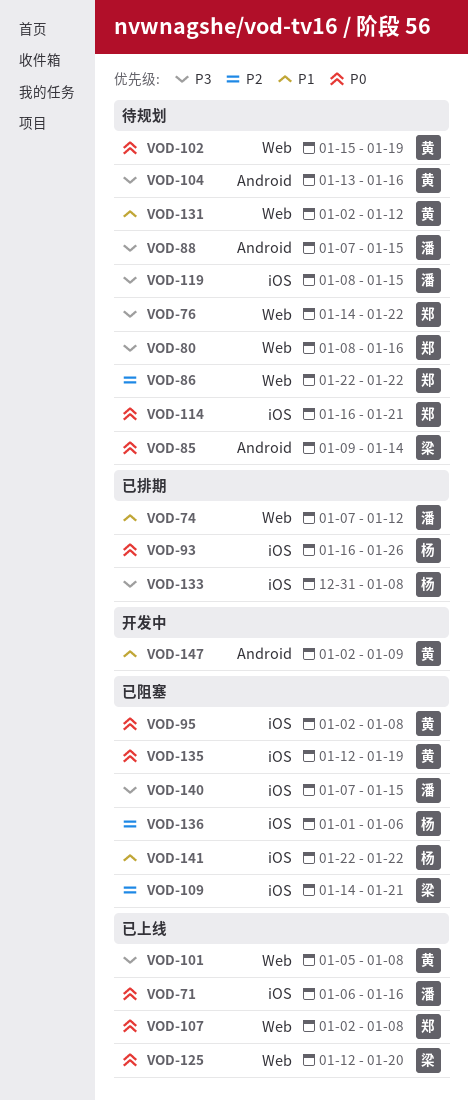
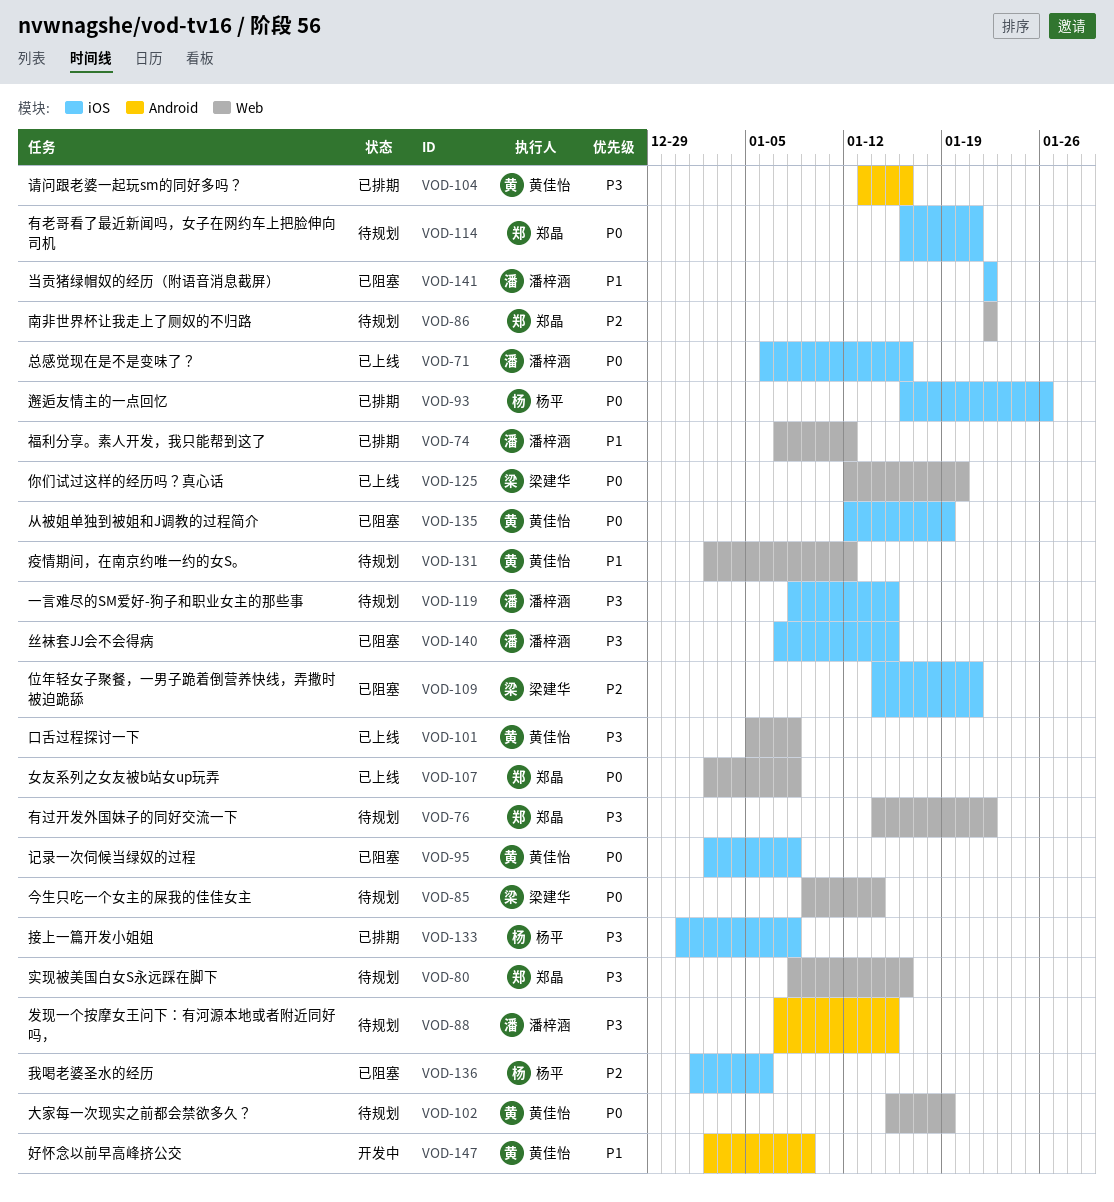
VOD-85, label: Android -> Web
VOD-104, status: 待规划 -> 已排期
VOD-141, owner: 杨平 -> 潘梓涵

